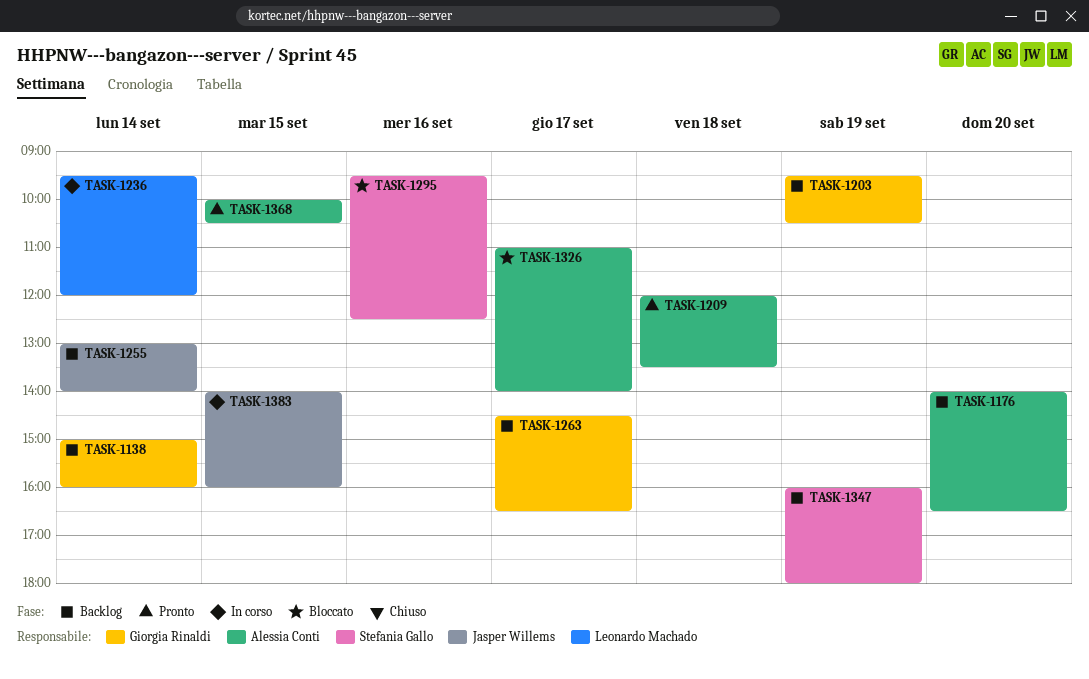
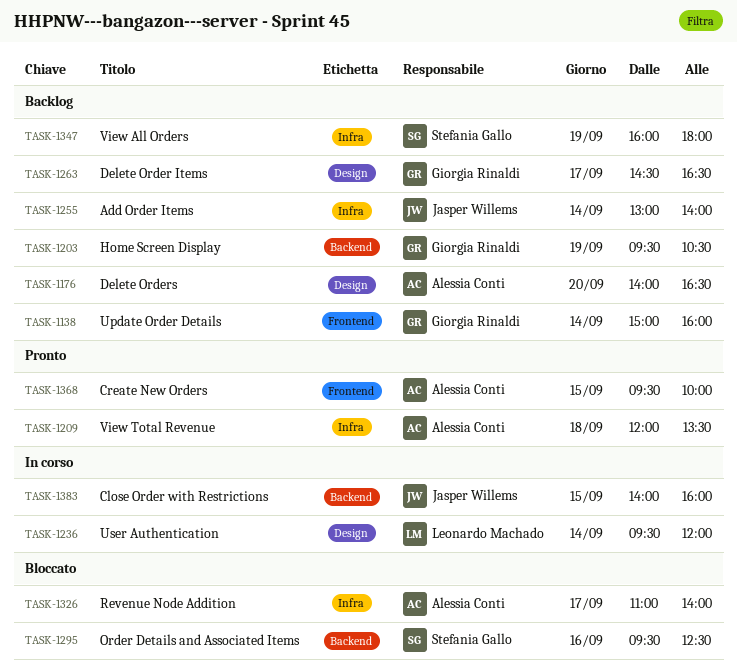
TASK-1368, begins: 10:00 -> 09:30
TASK-1368, ends: 10:30 -> 10:00

